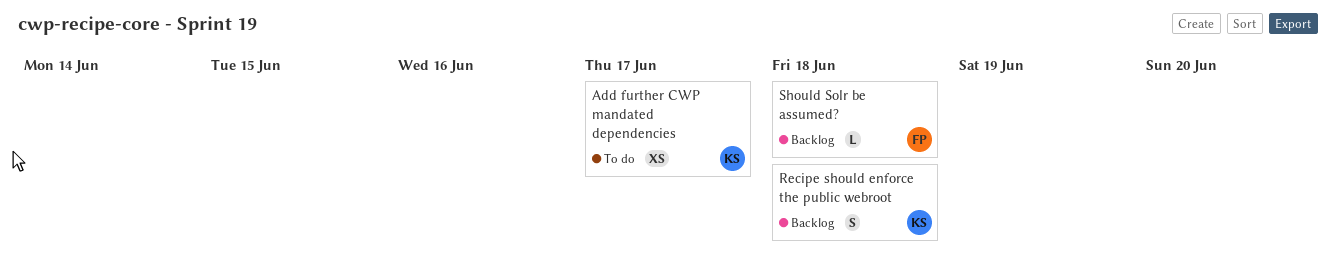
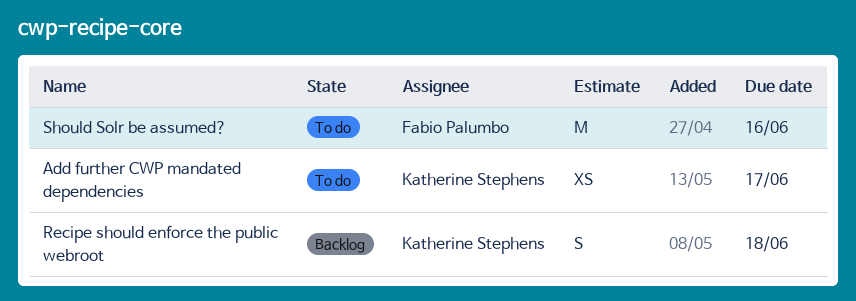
Should Solr be assumed?, status: Backlog -> To do
Should Solr be assumed?, estimate: L -> M
Should Solr be assumed?, due: Jun 18 -> Jun 16

